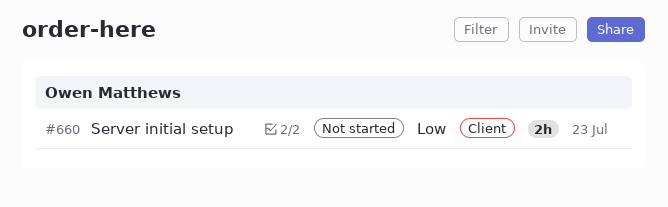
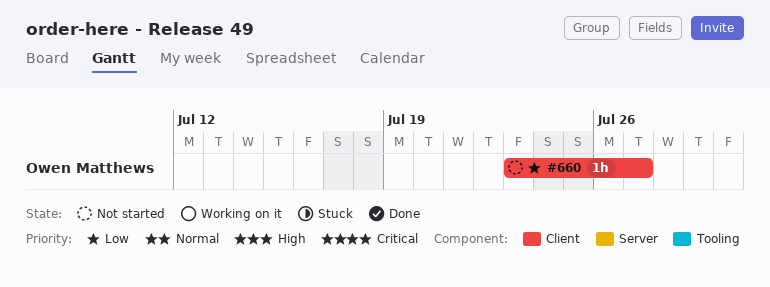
#660, estimate: 2h -> 1h
#660, due: Jul 23 -> Jul 27

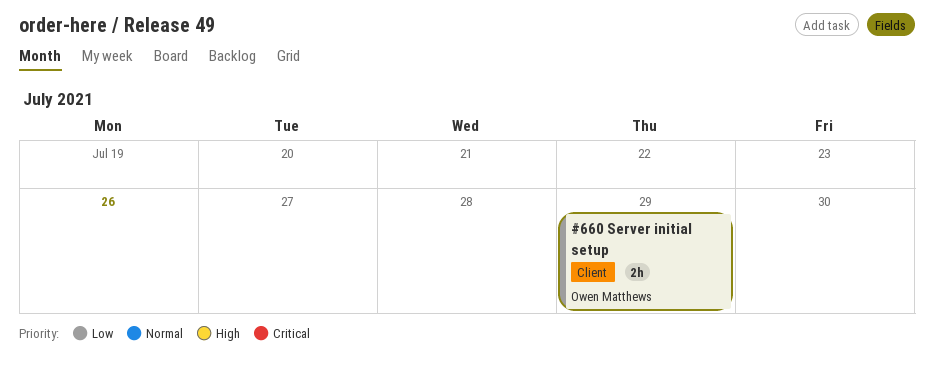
#660, estimate: 1h -> 2h
#660, due: Jul 27 -> Jul 29

